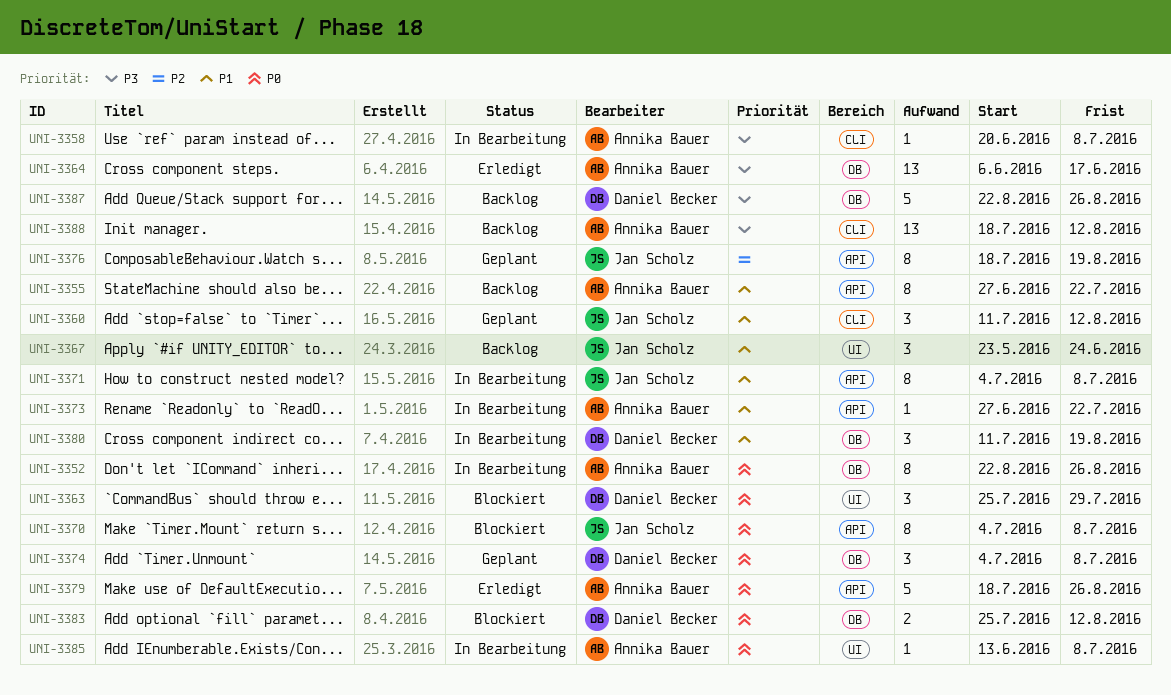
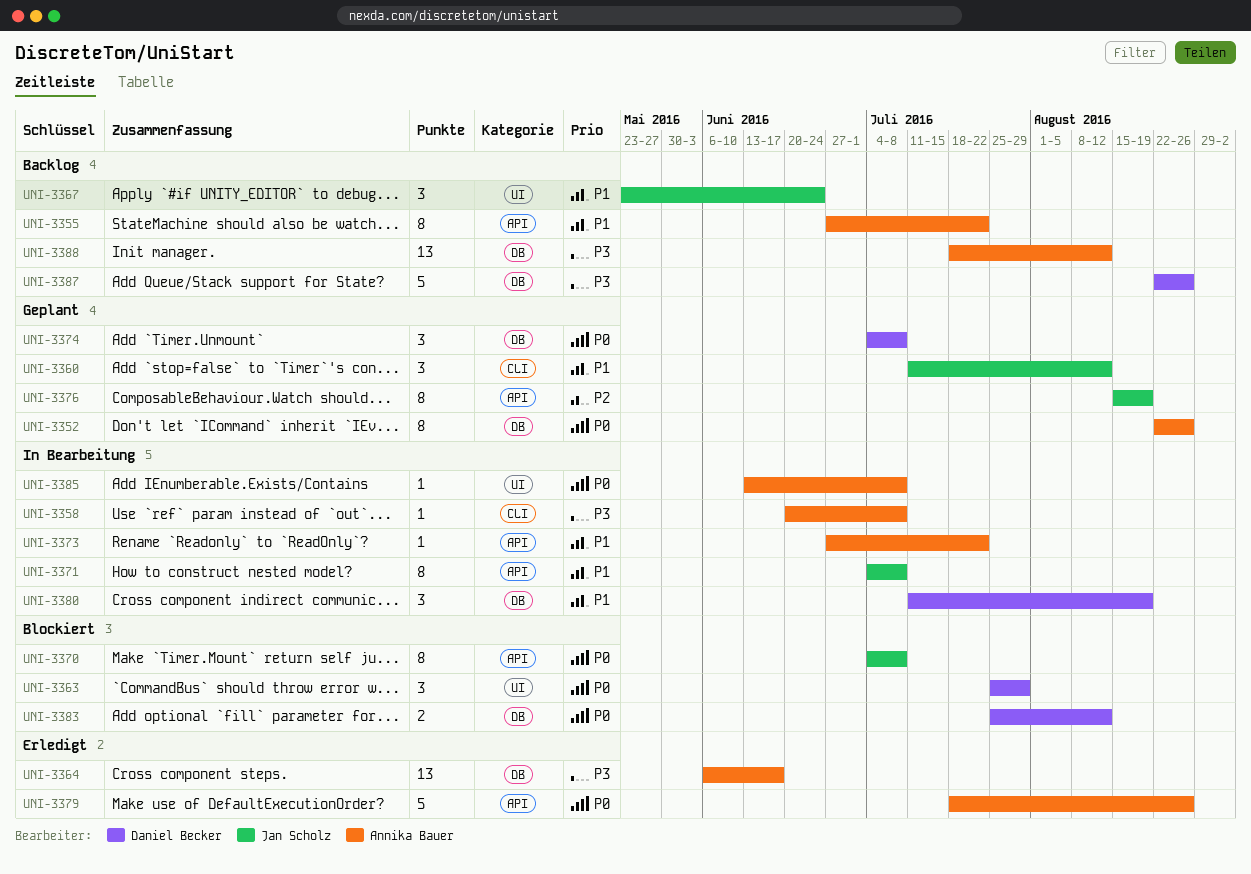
UNI-3352, status: In Bearbeitung -> Geplant
UNI-3376, start: Jul 18 -> Aug 15
UNI-3388, label: CLI -> DB

